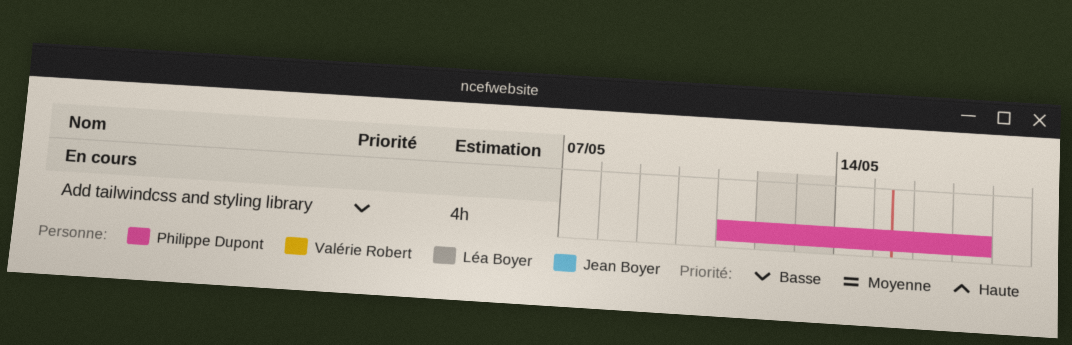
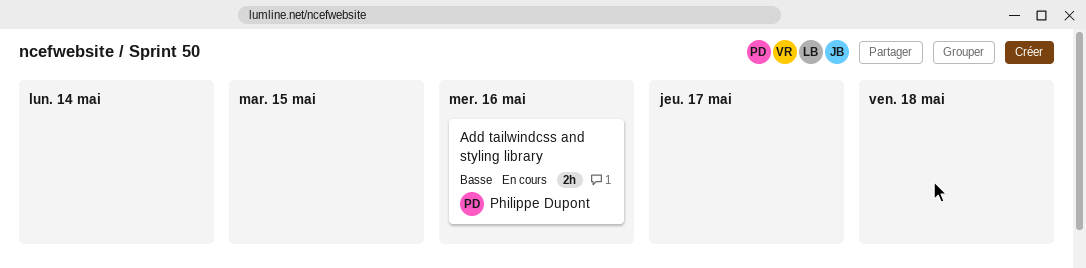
Add tailwindcss and styling library, estimate: 4h -> 2h
Add tailwindcss and styling library, due: May 17 -> May 16

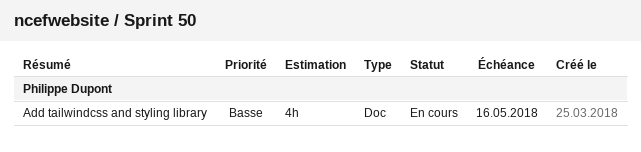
Add tailwindcss and styling library, estimate: 2h -> 4h

